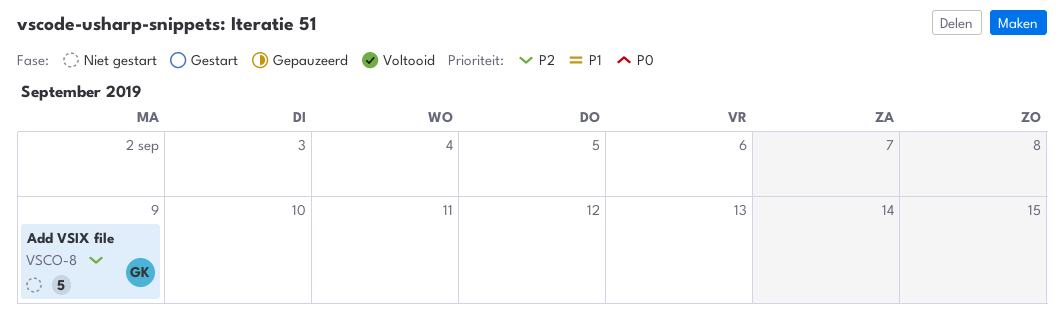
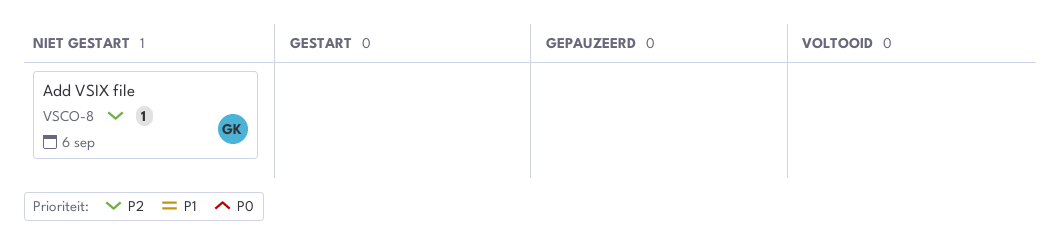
VSCO-8, estimate: 5 -> 1
VSCO-8, due: Sep 9 -> Sep 6

